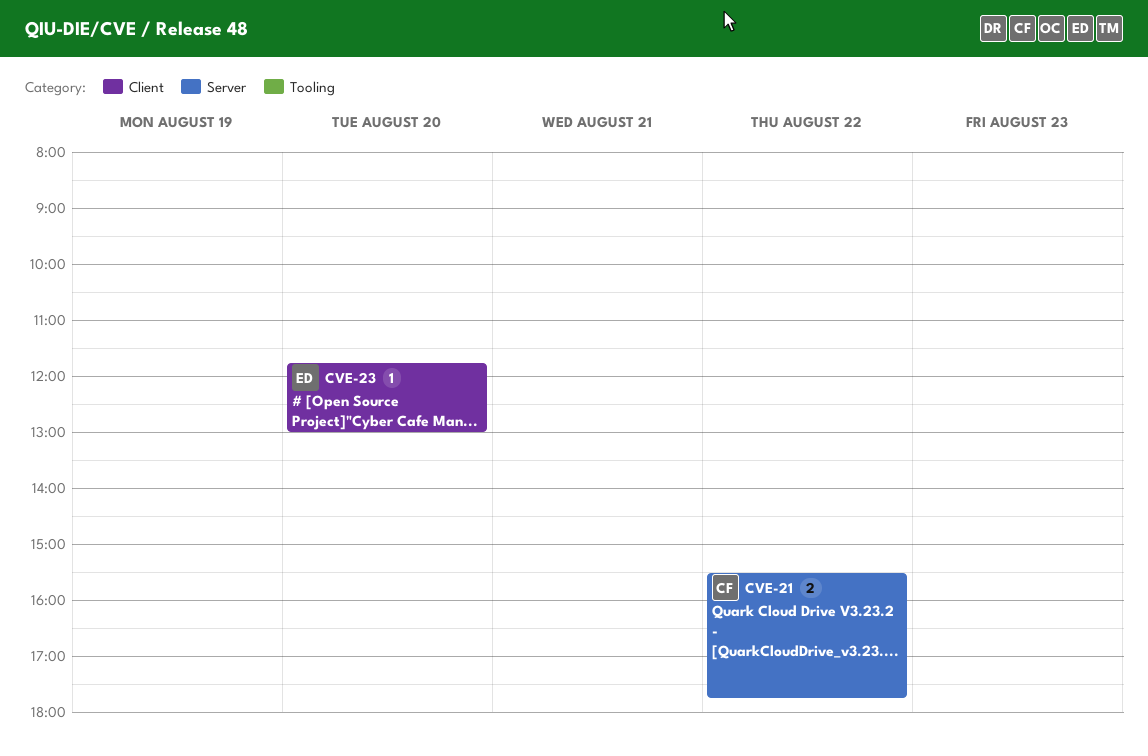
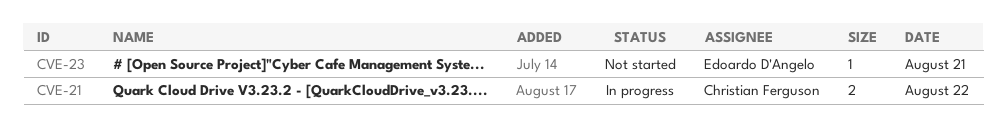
CVE-23, day: Aug 20 -> Aug 21

